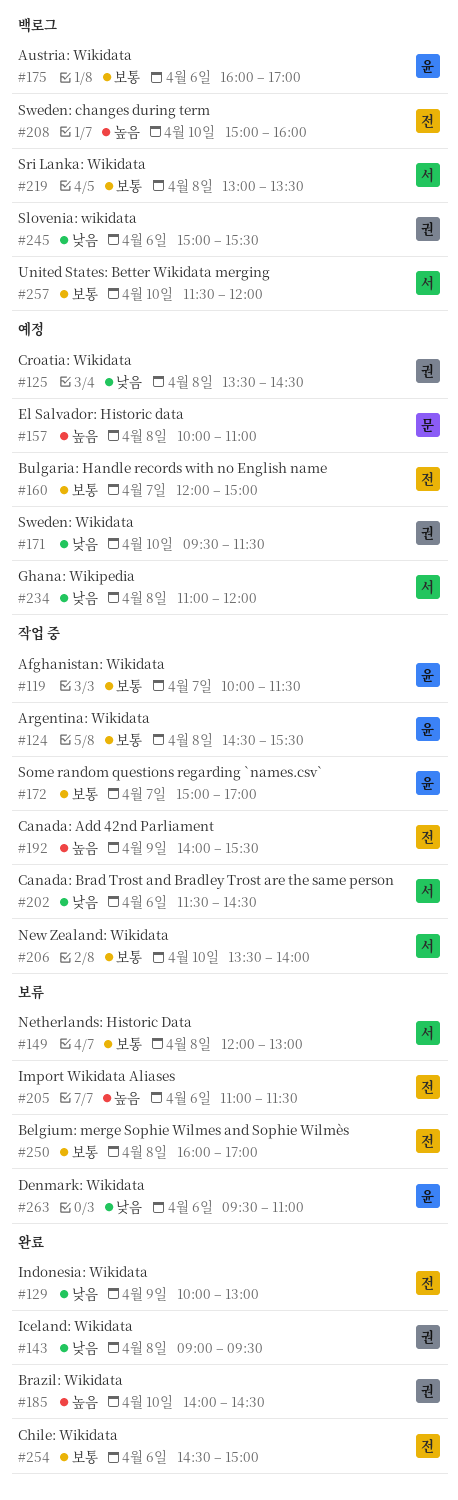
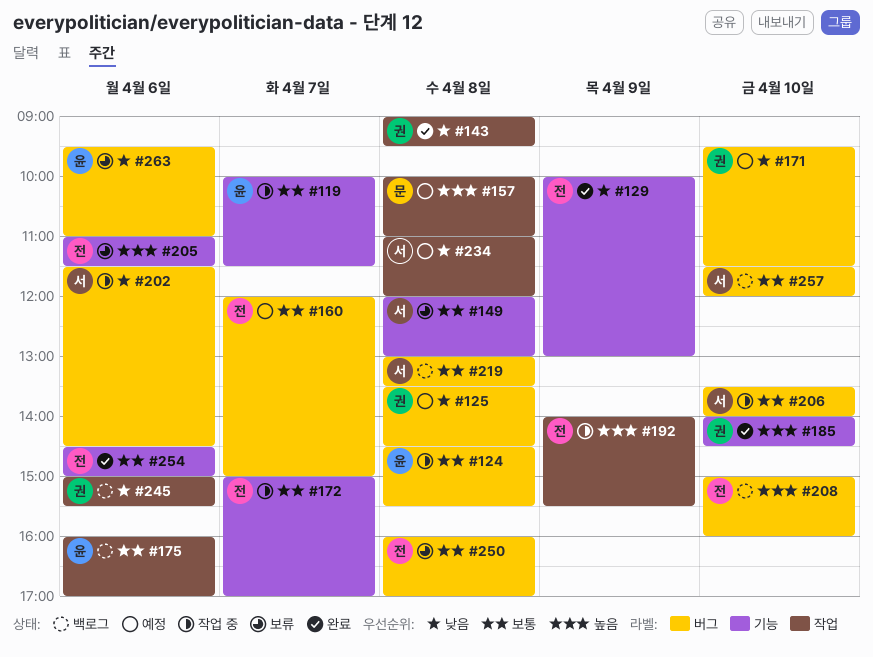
#172, owner: 윤 -> 전

